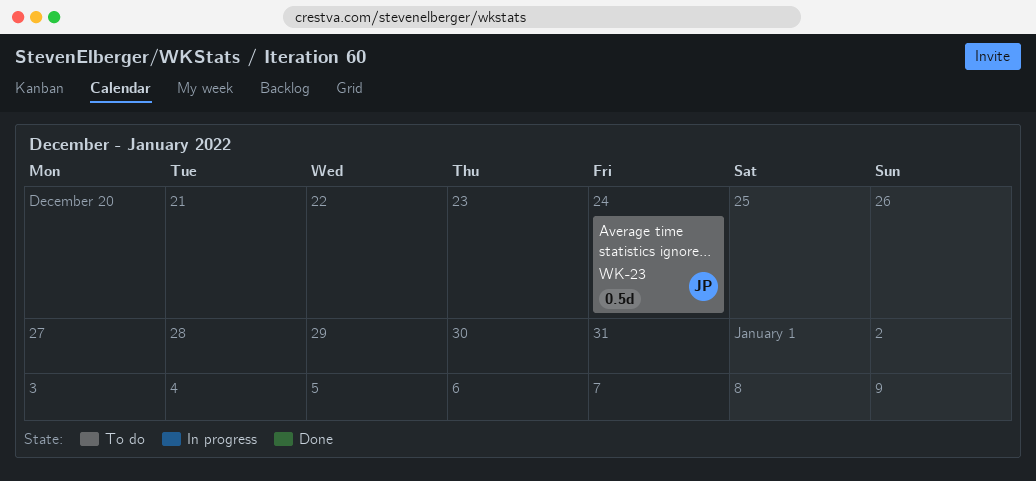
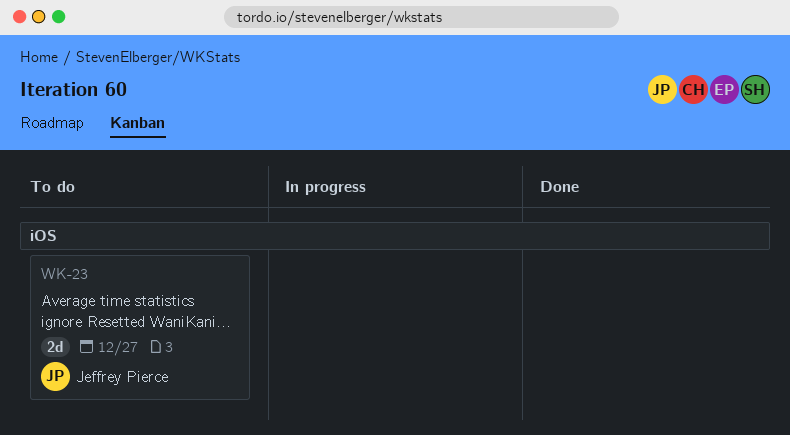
WK-23, estimate: 0.5d -> 2d
WK-23, due: Dec 24 -> Dec 27

